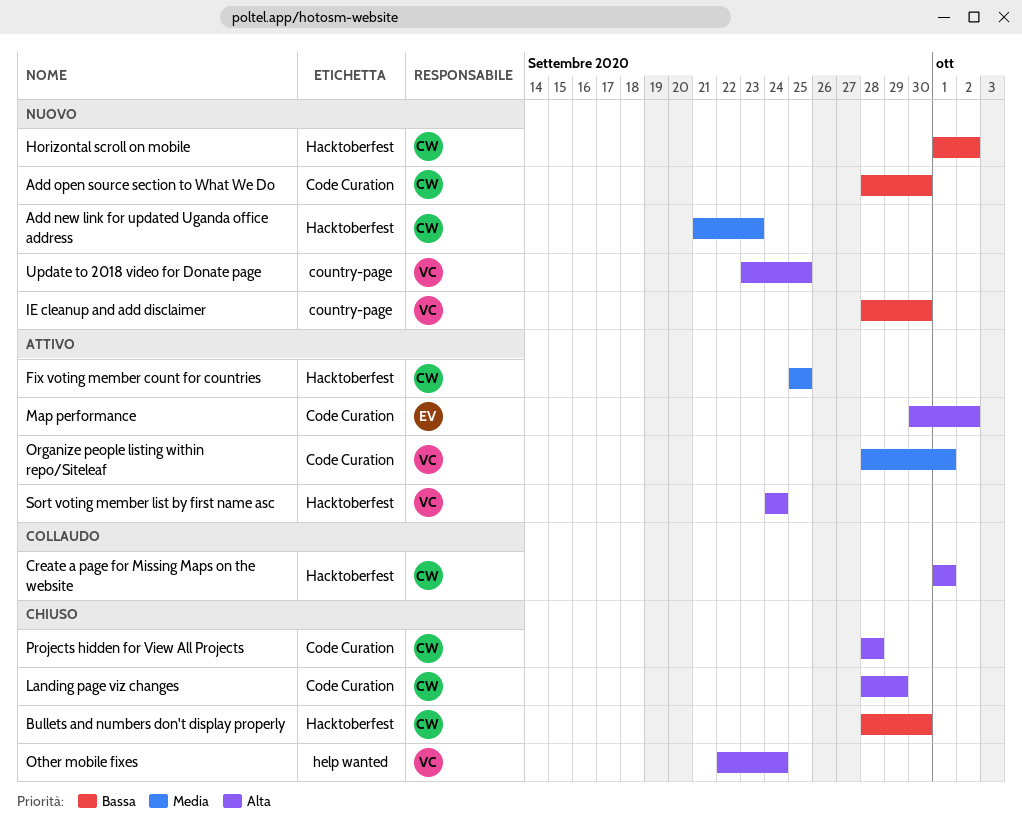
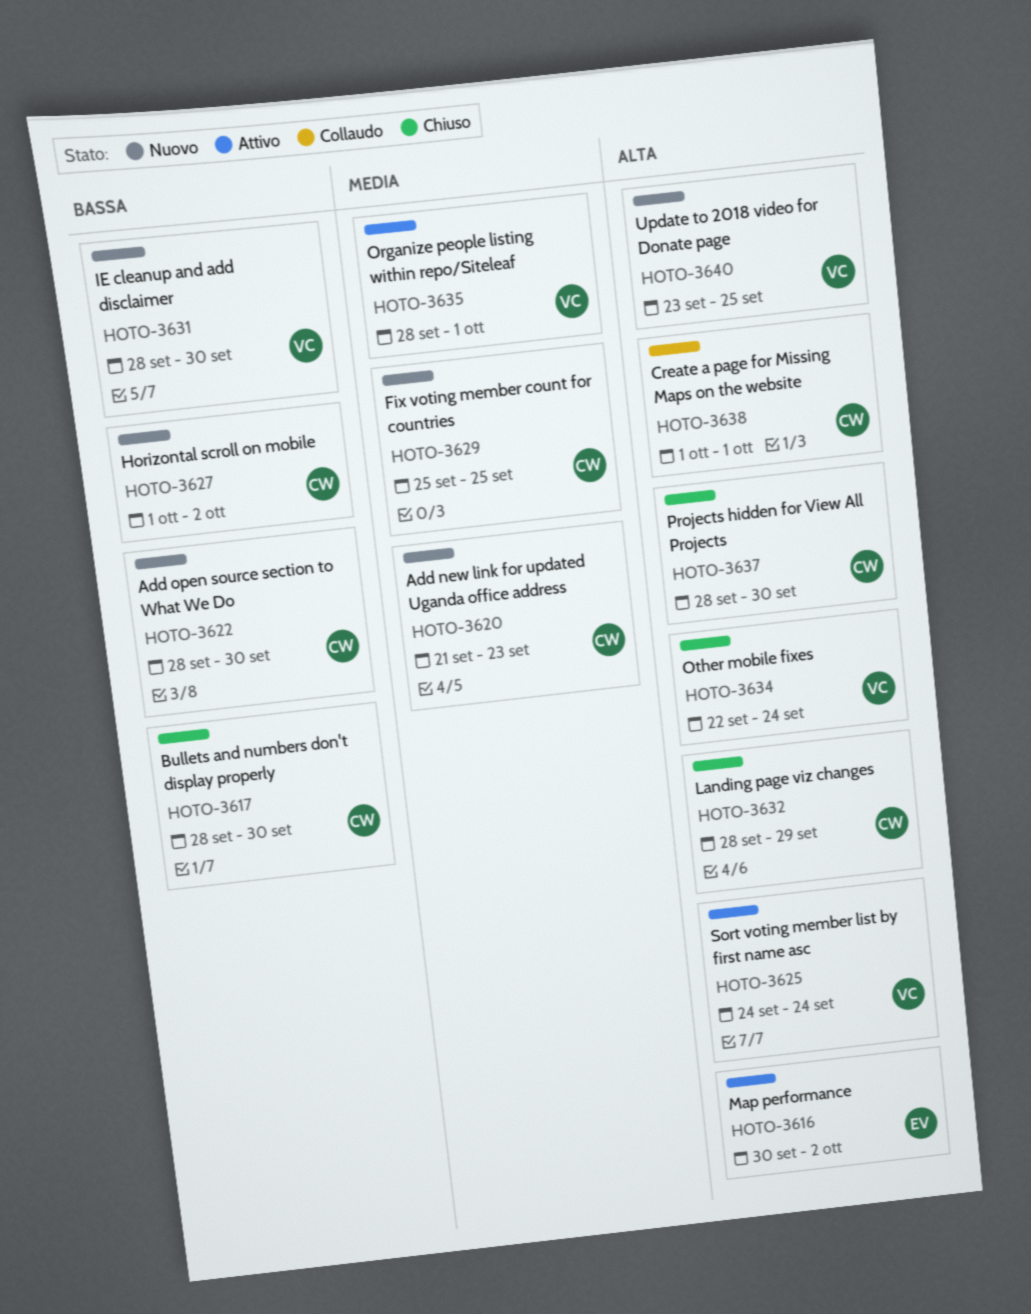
Fix voting member count for countries, status: Attivo -> Nuovo
Projects hidden for View All Projects, due: Sep 28 -> Sep 30

